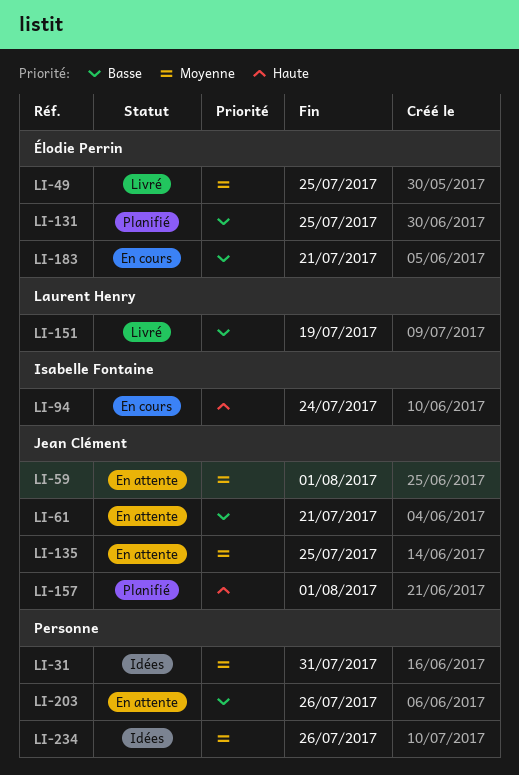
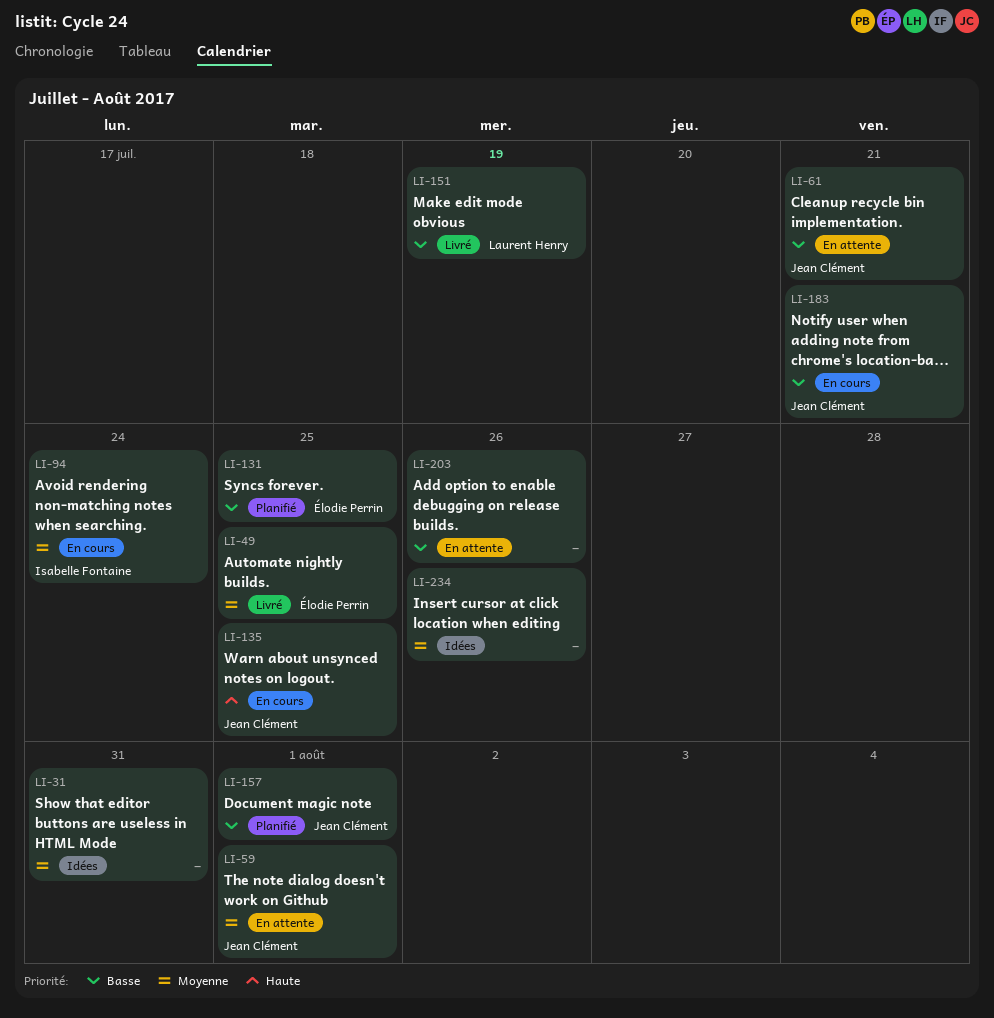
LI-94, priority: Haute -> Moyenne
LI-135, status: En attente -> En cours
LI-135, priority: Moyenne -> Haute
LI-157, priority: Haute -> Basse
LI-183, owner: Élodie Perrin -> Jean Clément

